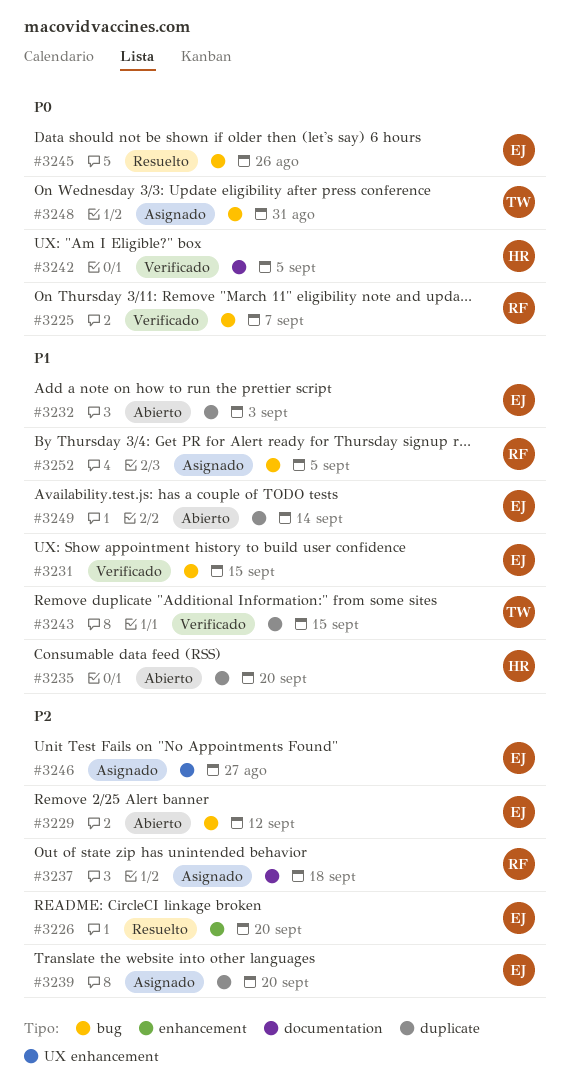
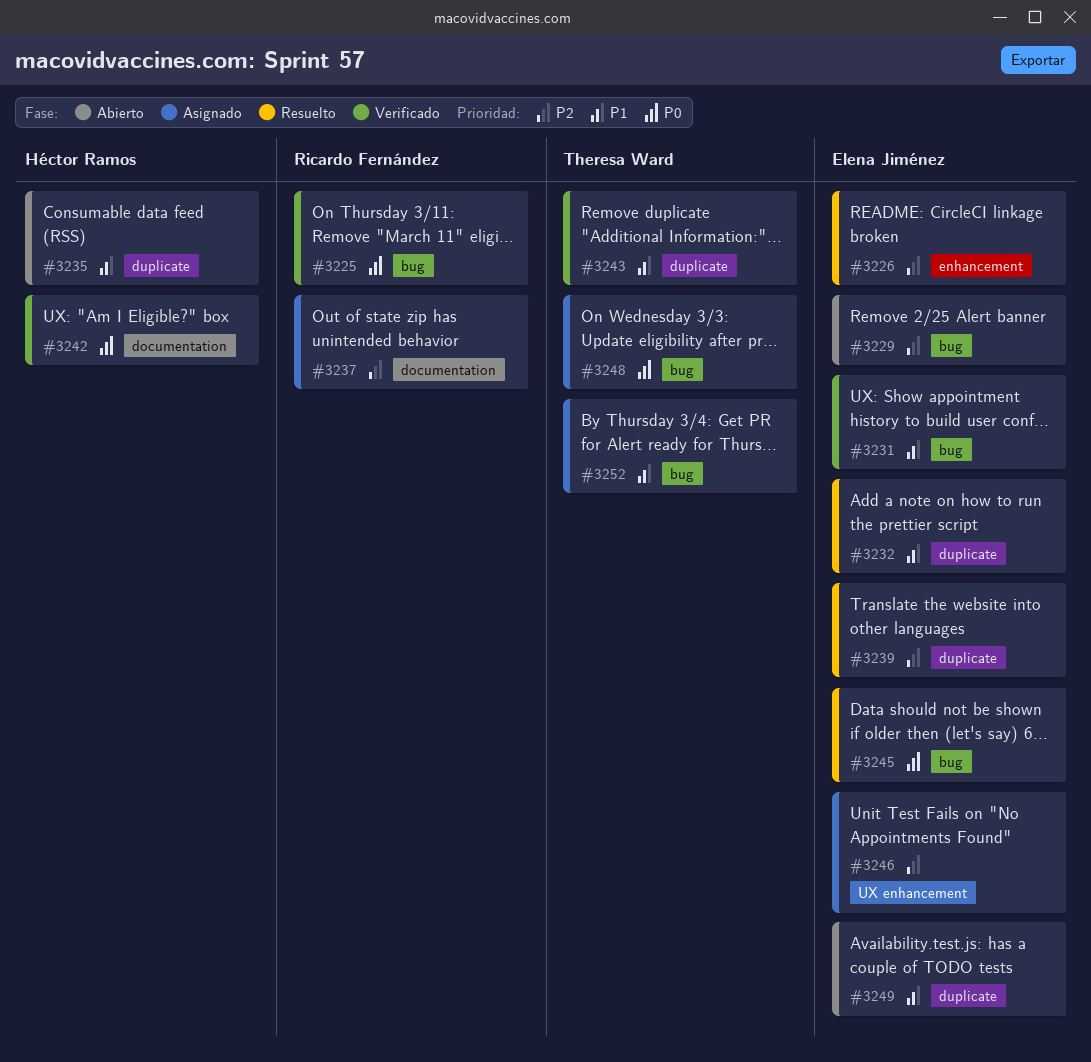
#3232, status: Abierto -> Resuelto
#3239, status: Asignado -> Resuelto
#3252, owner: Ricardo Fernández -> Theresa Ward

